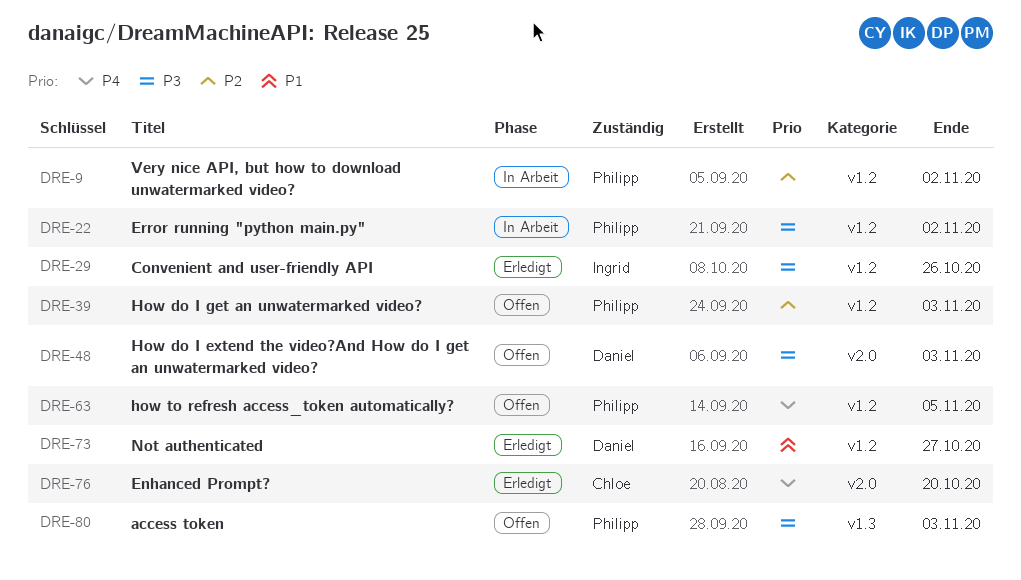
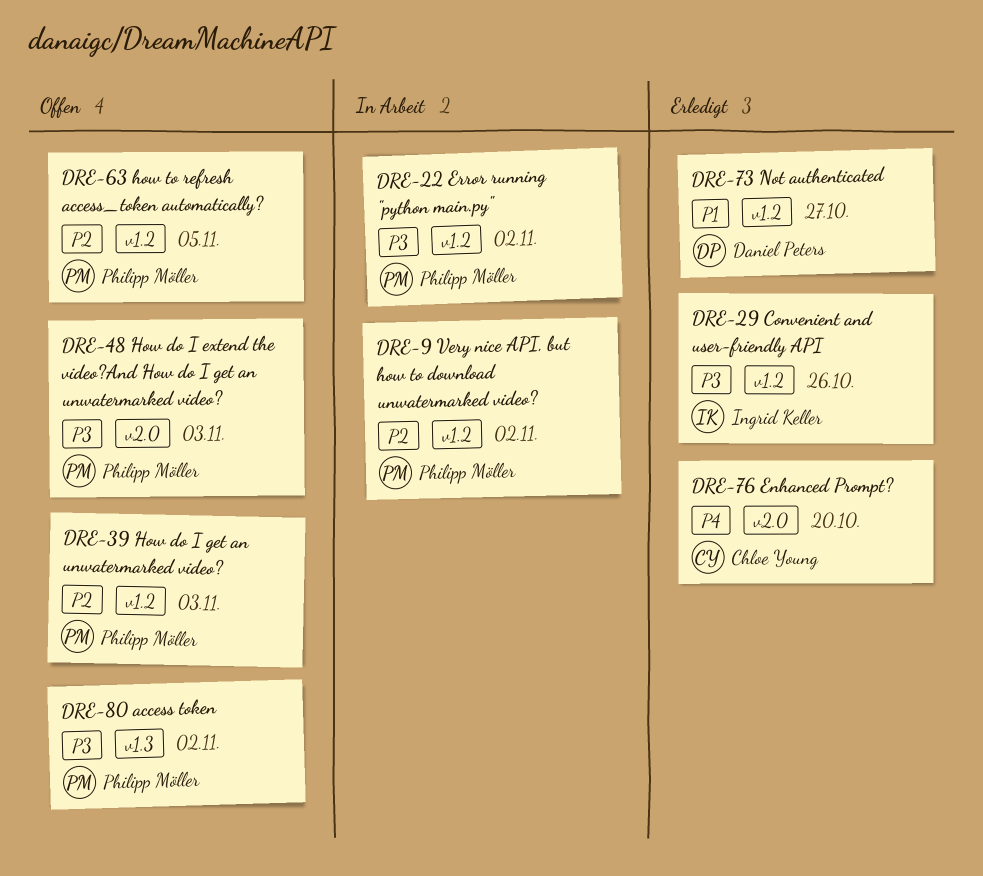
DRE-48, owner: Daniel Peters -> Philipp Möller
DRE-63, priority: P4 -> P2
DRE-80, due: Nov 3 -> Nov 2

